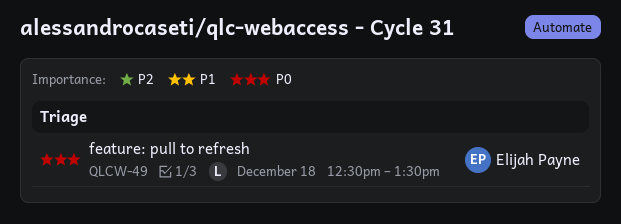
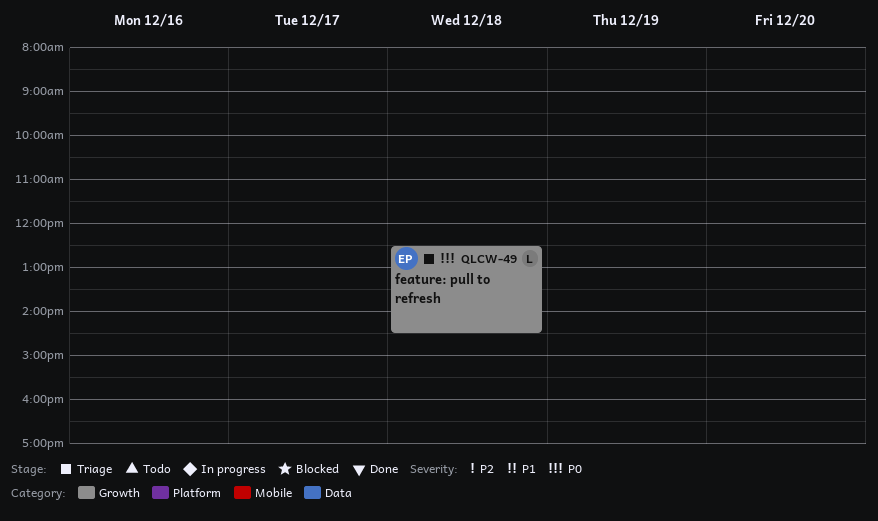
QLCW-49, ends: 13:30 -> 14:30

